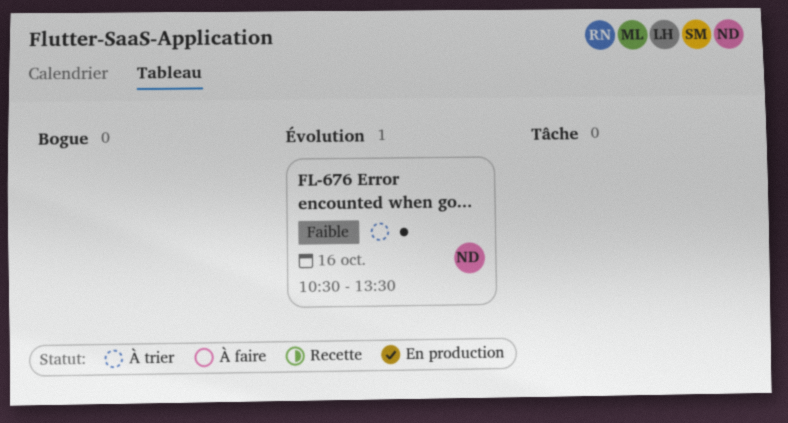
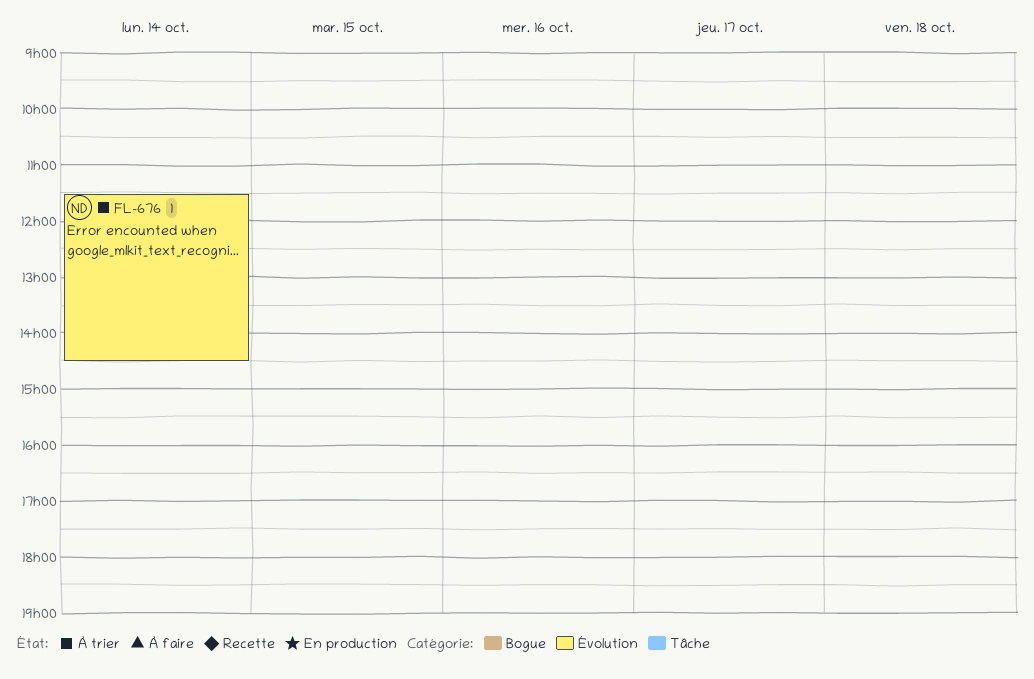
FL-676, day: Oct 16 -> Oct 14
FL-676, begins: 10:30 -> 11:30
FL-676, ends: 13:30 -> 14:30

